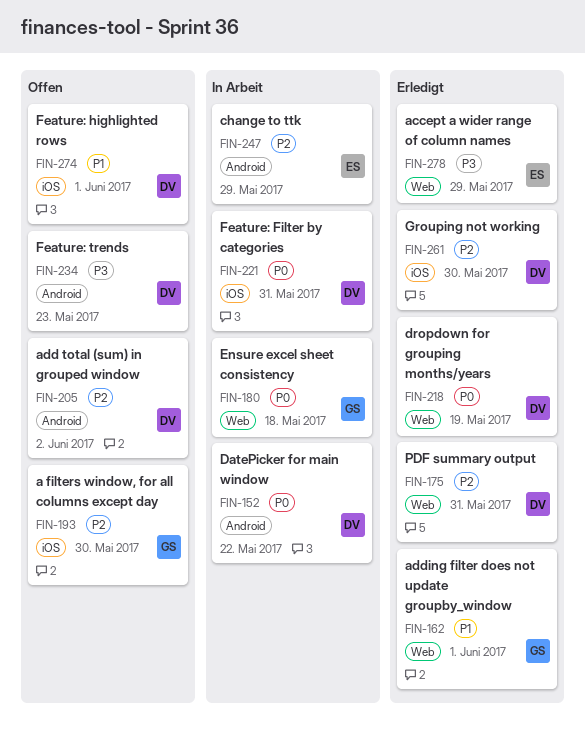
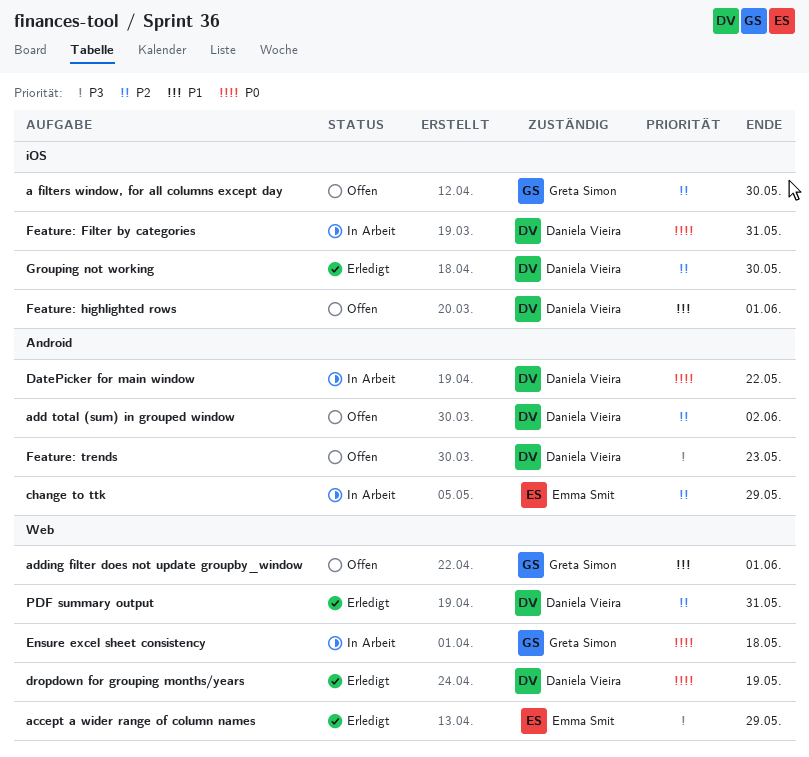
adding filter does not update groupby_window, status: Erledigt -> Offen

